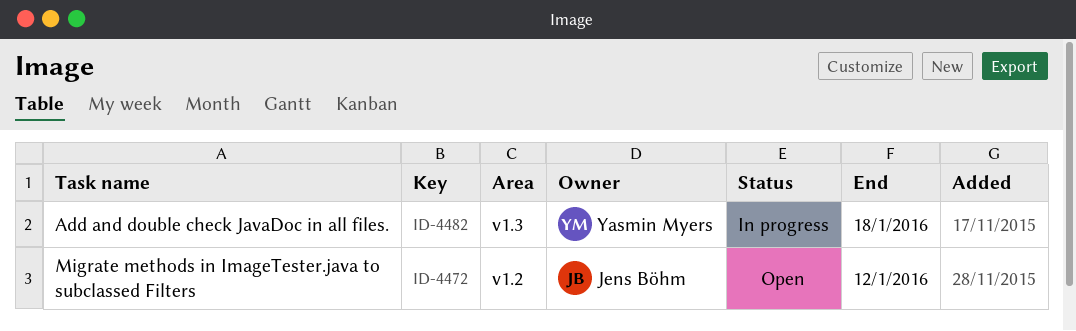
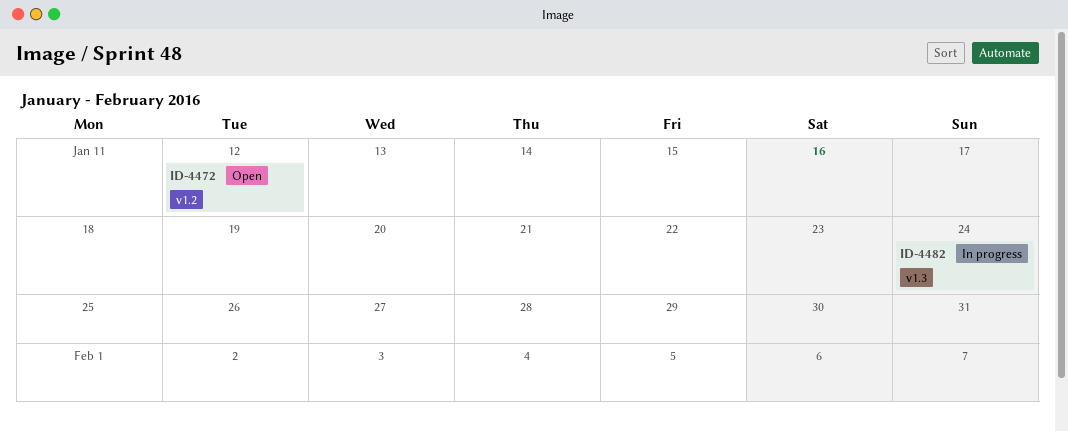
ID-4482, due: Jan 18 -> Jan 24

